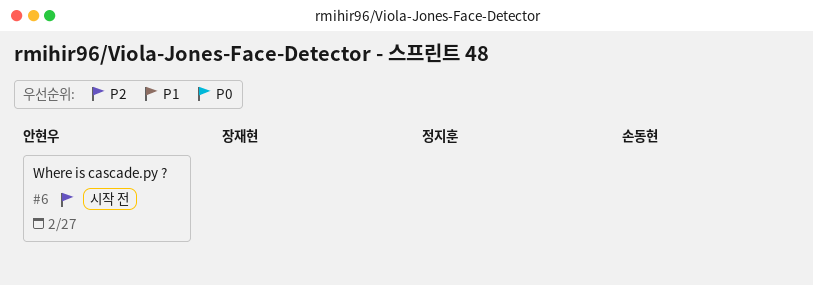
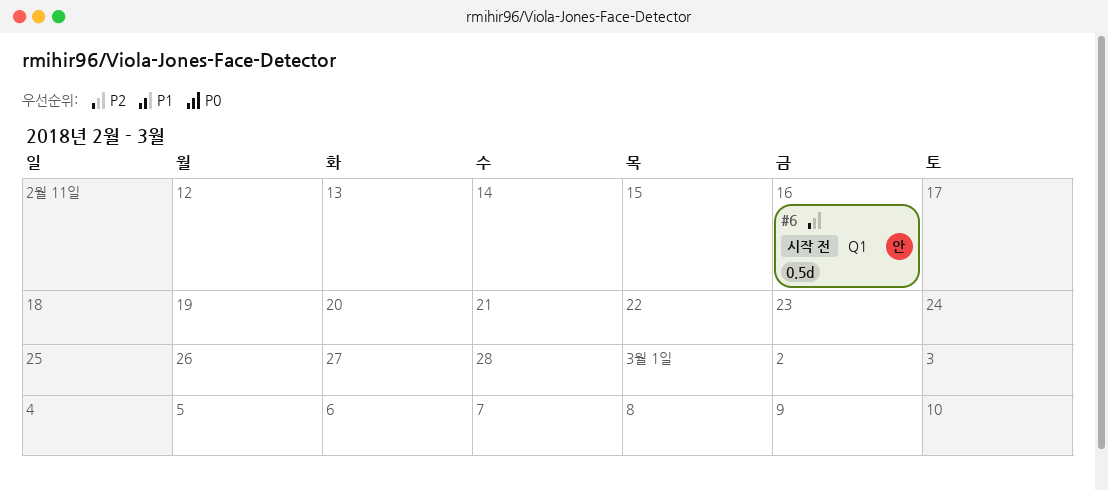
#6, due: Feb 27 -> Feb 16

